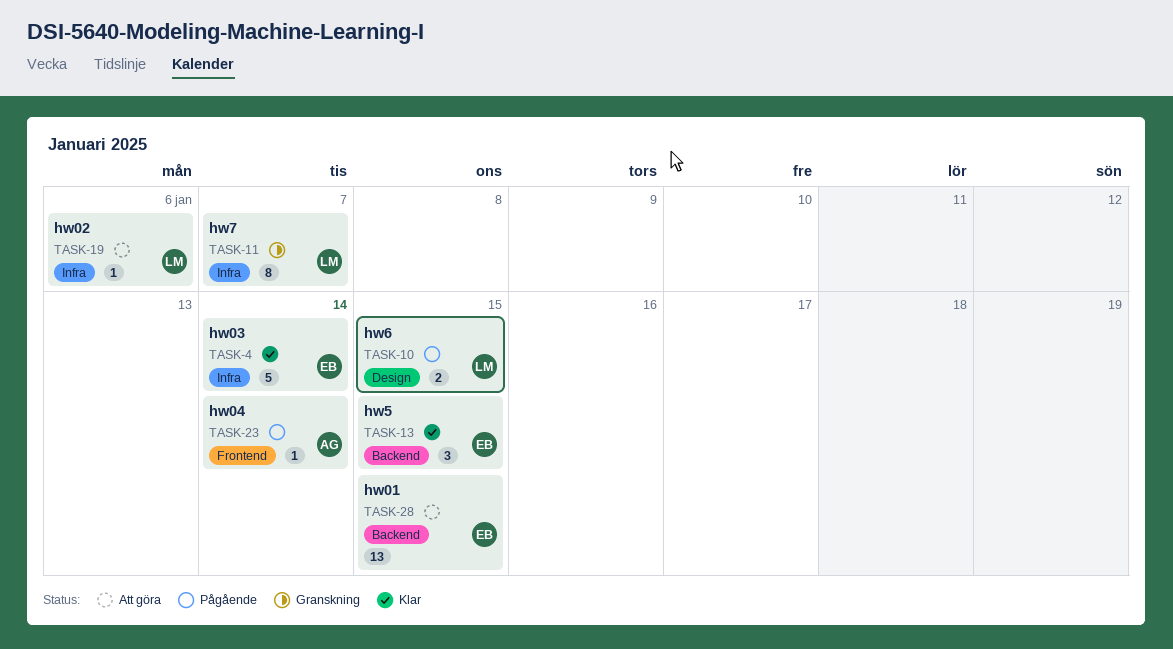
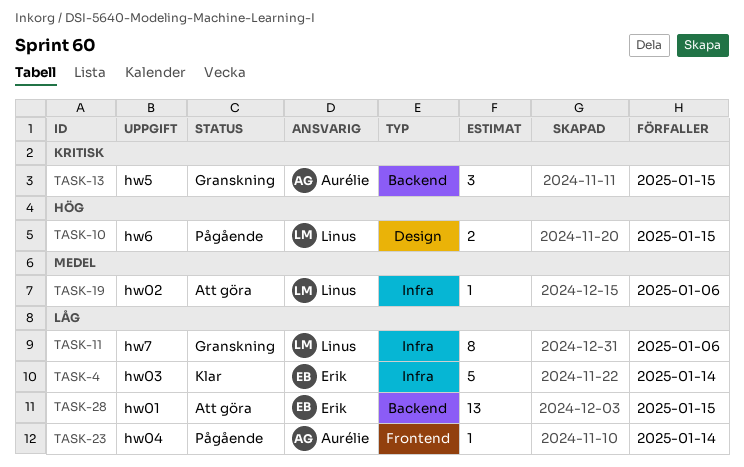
TASK-11, due: Jan 7 -> Jan 6
TASK-13, status: Klar -> Granskning
TASK-13, owner: Erik -> Aurélie

